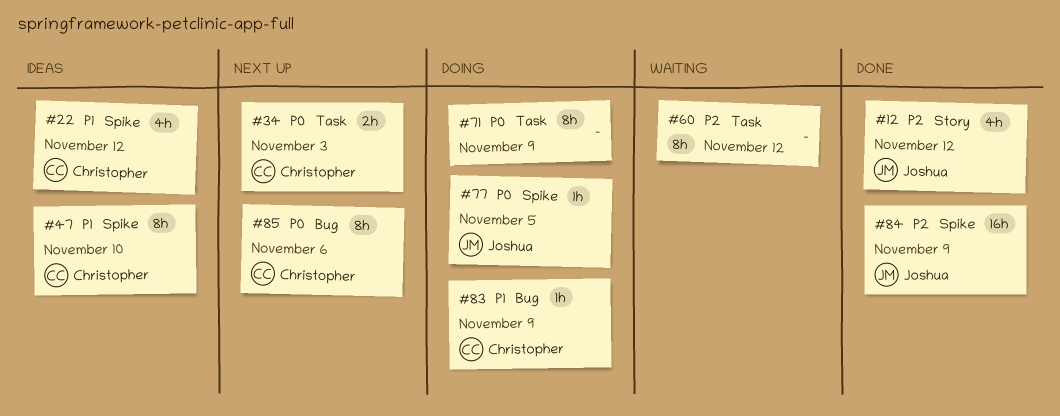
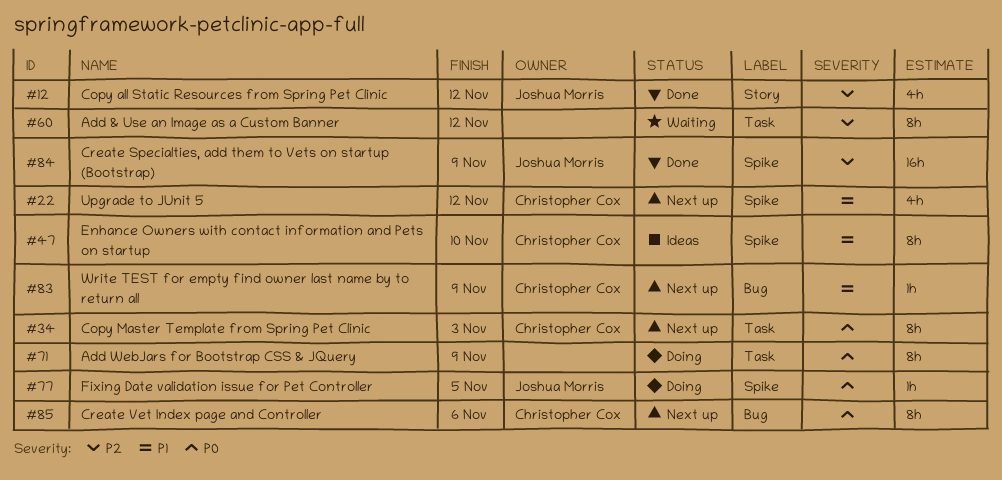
#22, status: Ideas -> Next up
#34, estimate: 2h -> 8h
#83, status: Doing -> Next up

